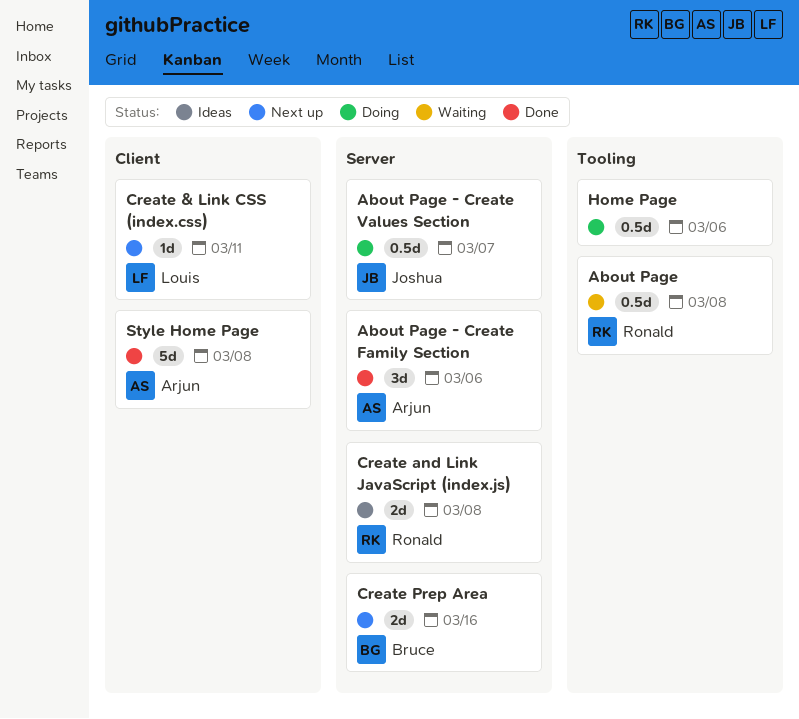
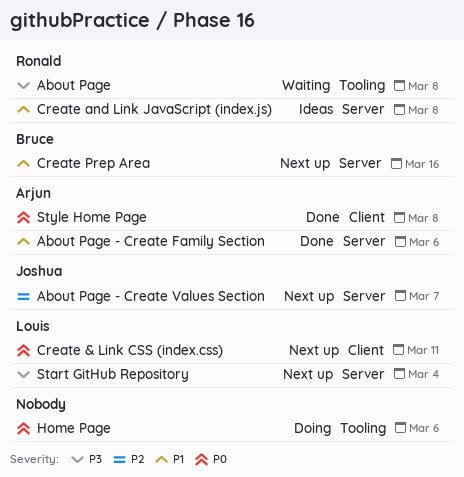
About Page - Create Values Section, status: Doing -> Next up
Start GitHub Repository: none -> present

